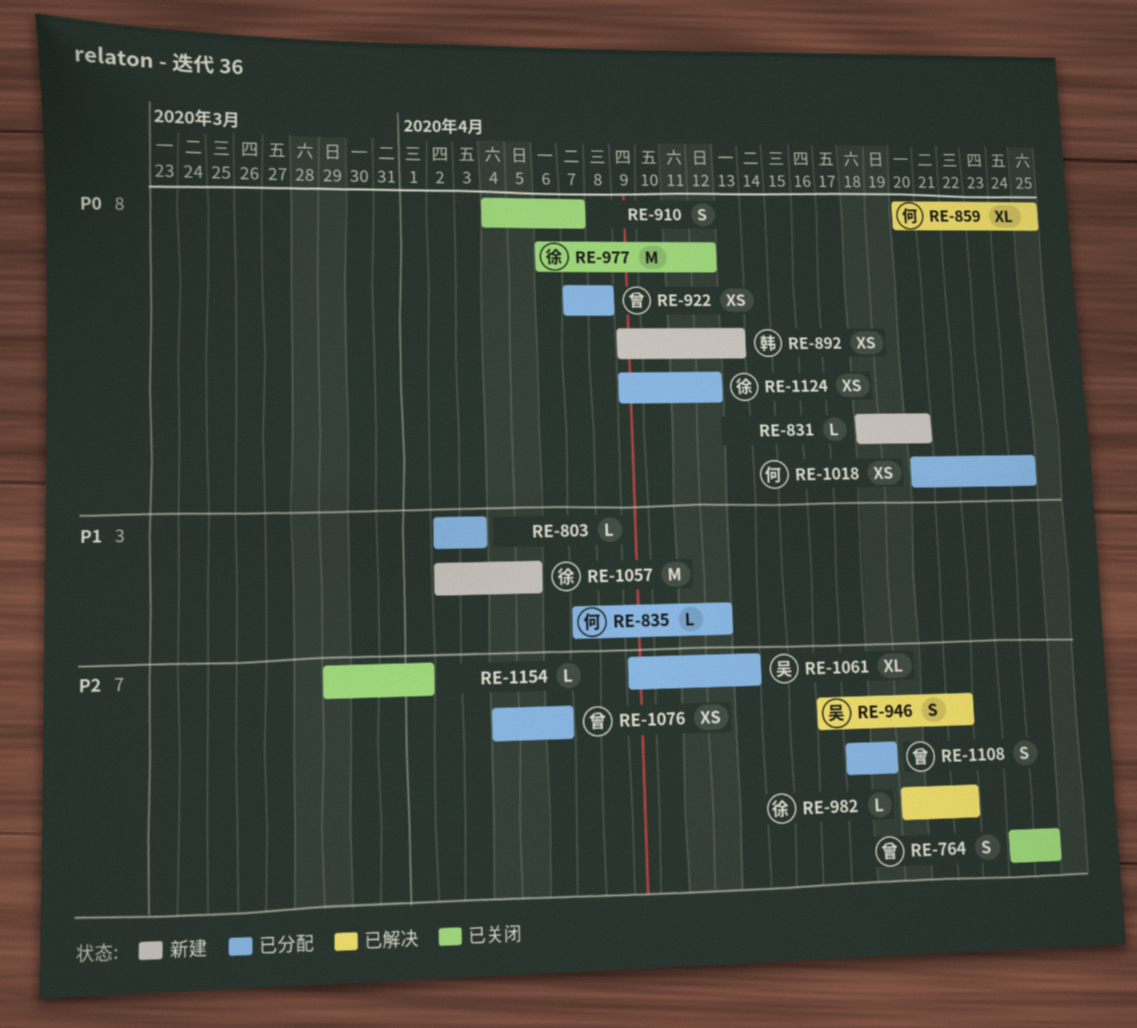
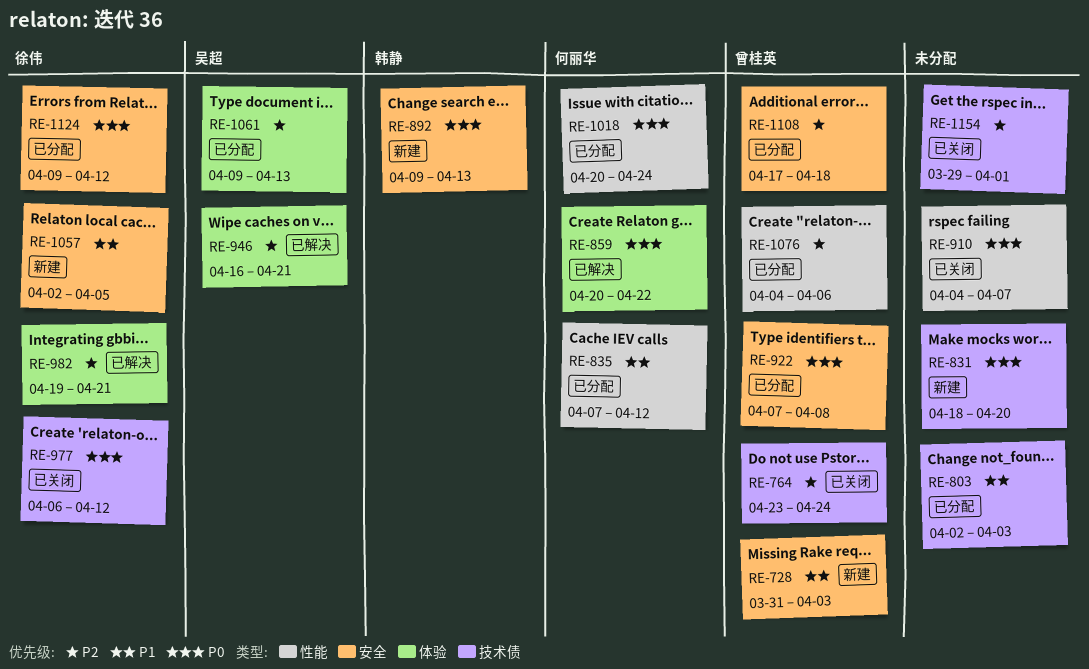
RE-728: none -> present
RE-859, due: Apr 25 -> Apr 22

